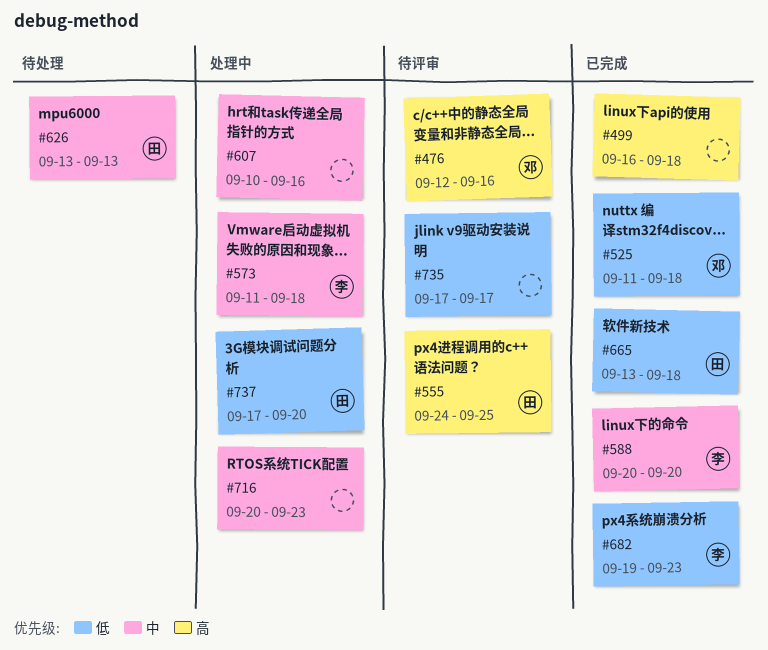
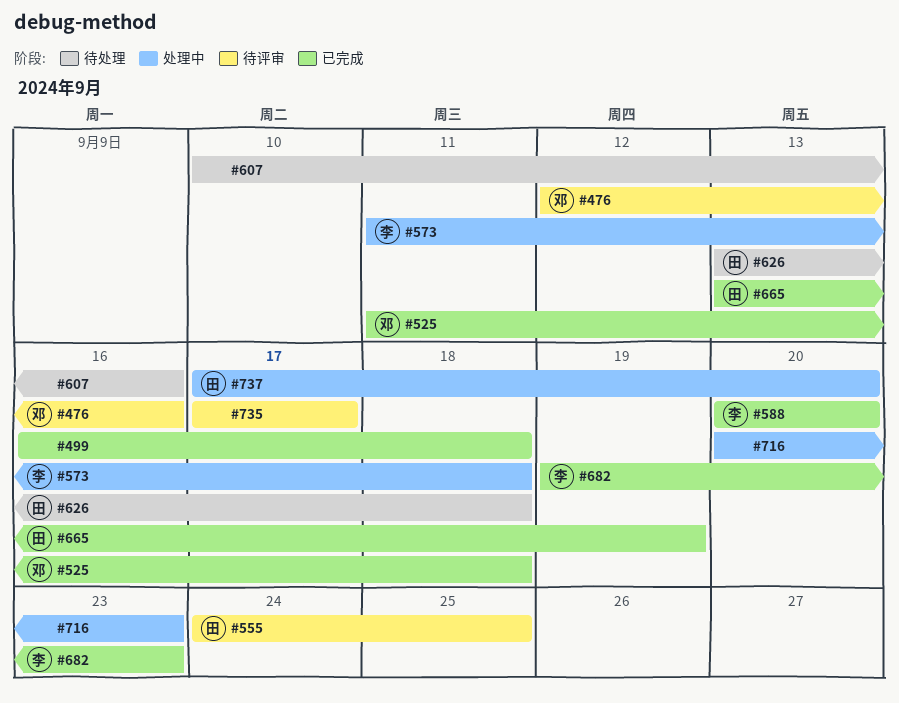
#607, status: 处理中 -> 待处理
#626, due: Sep 13 -> Sep 18
#665, due: Sep 18 -> Sep 19

